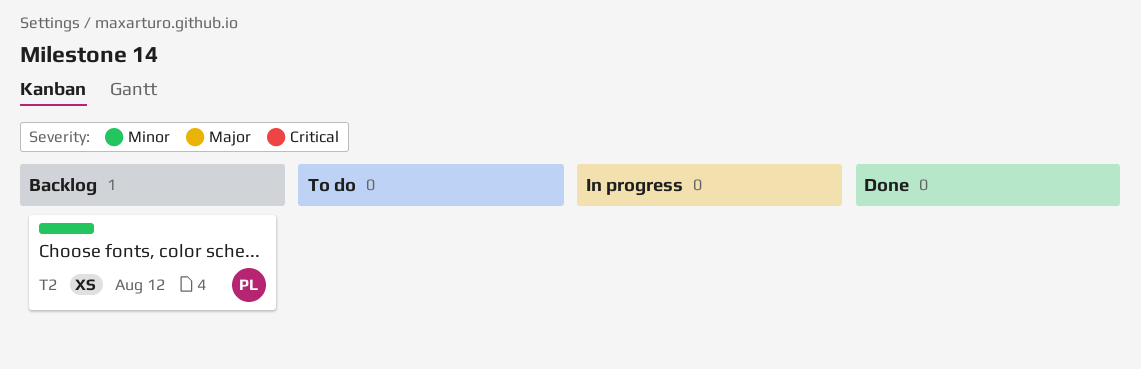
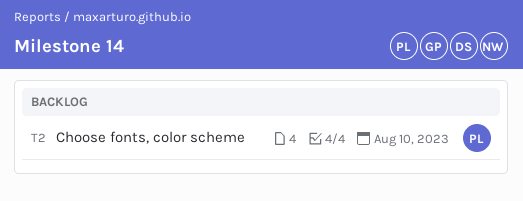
T2, due: Aug 12 -> Aug 10

